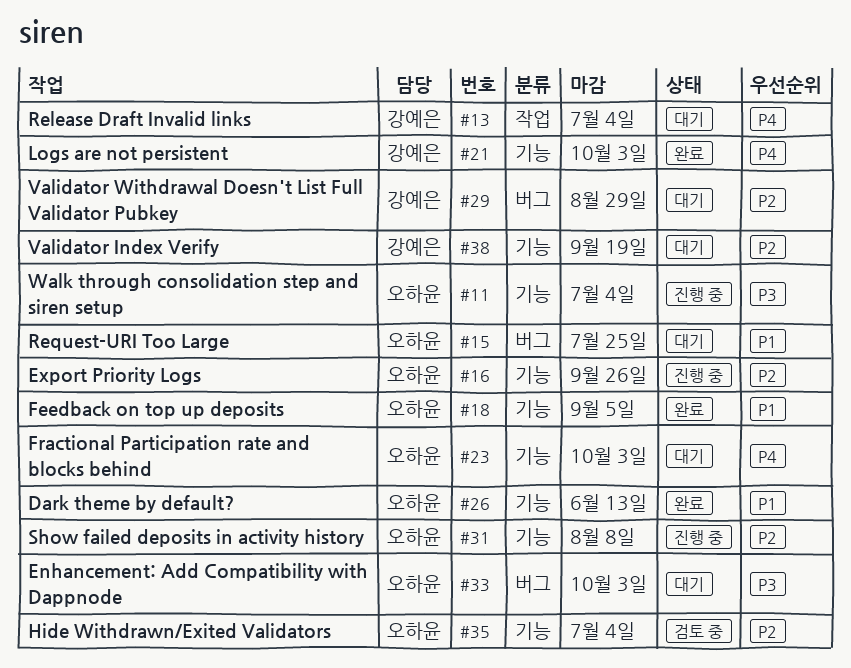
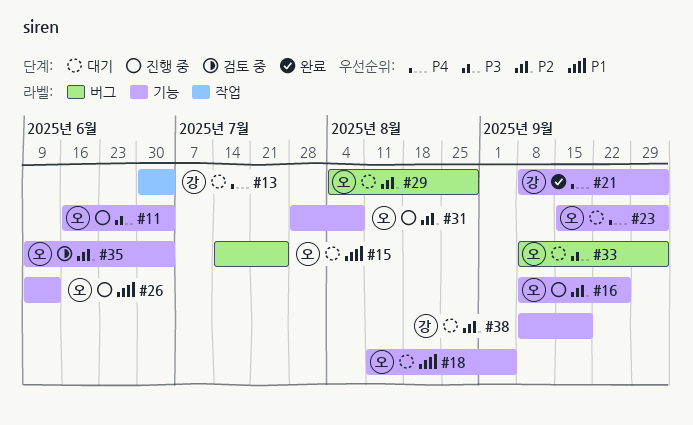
#18, status: 완료 -> 대기
#26, status: 완료 -> 진행 중
#29, owner: 강예은 -> 오하윤

